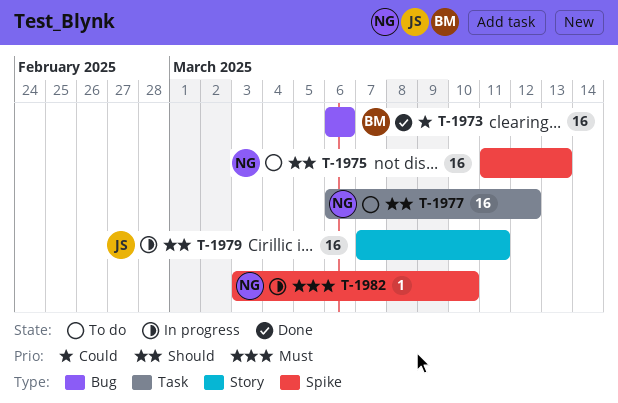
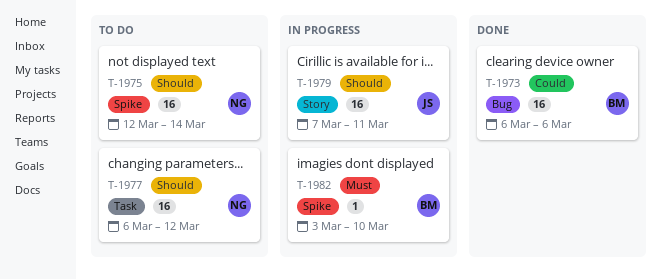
T-1975, start: Mar 11 -> Mar 12
T-1975, due: Mar 13 -> Mar 14
T-1982, owner: NG -> BM

